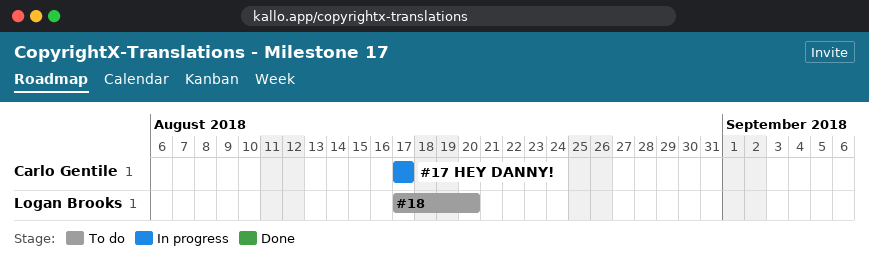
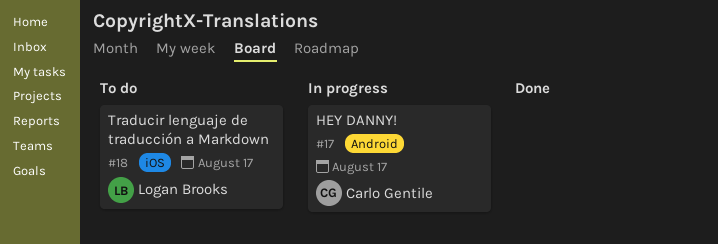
#18, due: Aug 20 -> Aug 17

